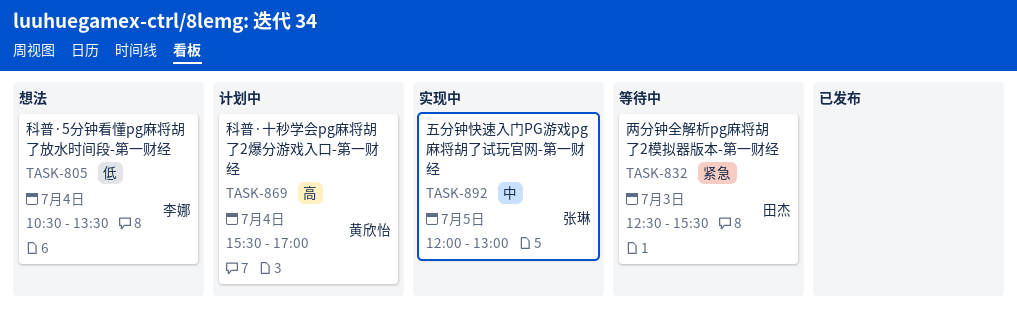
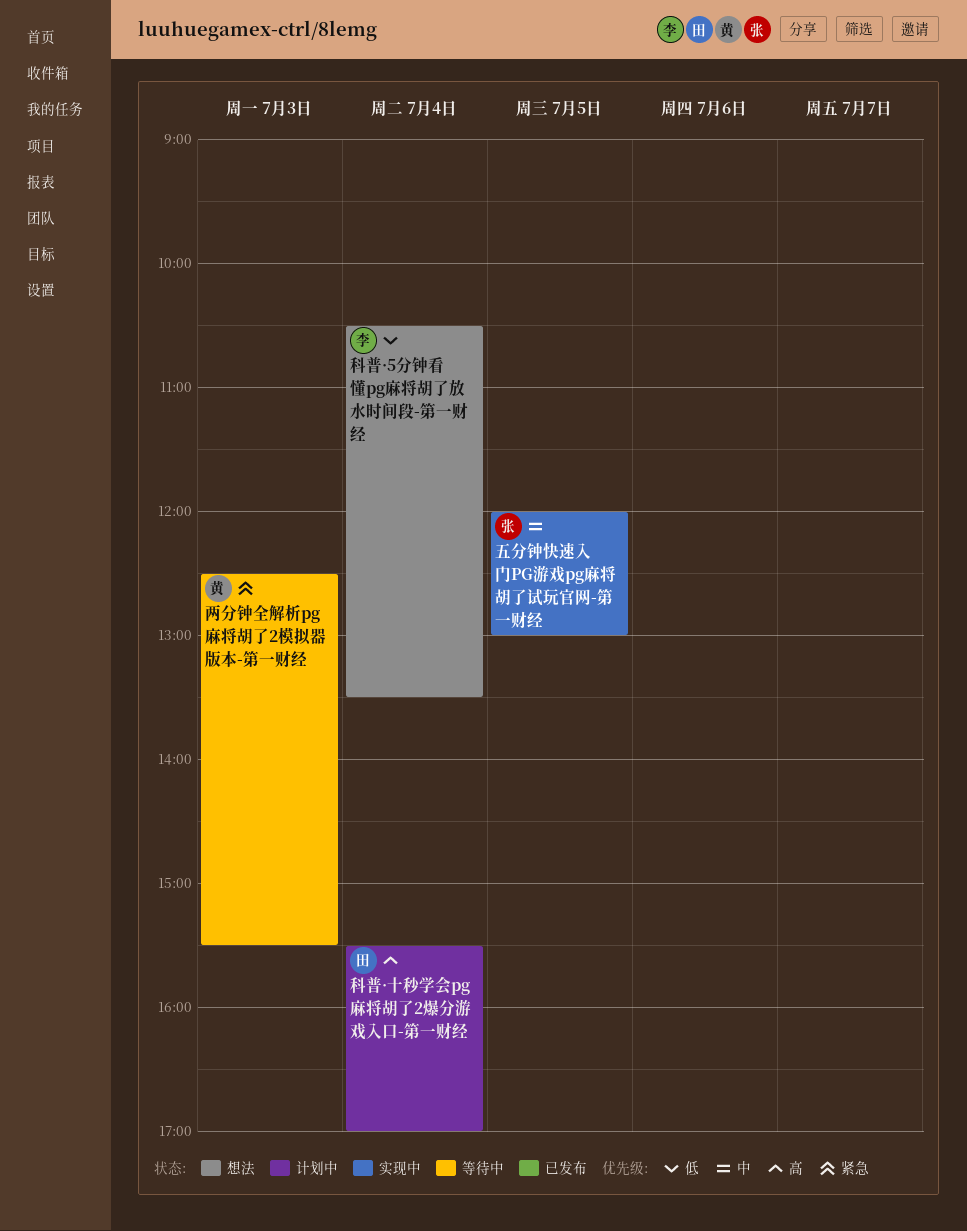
两分钟全解析pg麻将胡了2模拟器版本-第一财经, owner: 田杰 -> 黄欣怡
科普·十秒学会pg麻将胡了2爆分游戏入口-第一财经, owner: 黄欣怡 -> 田杰

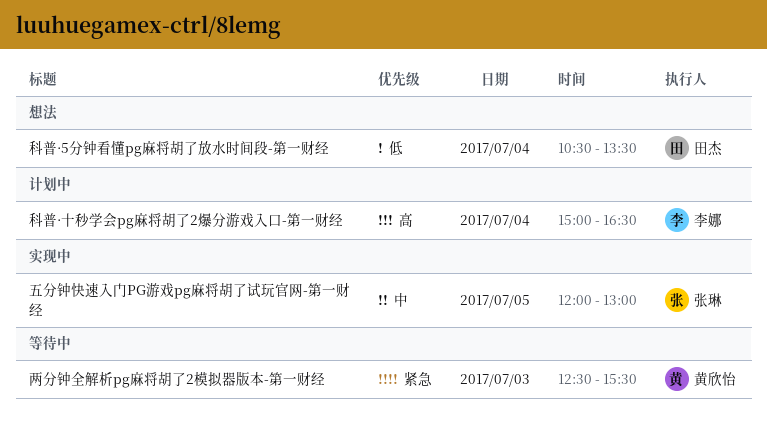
科普·5分钟看懂pg麻将胡了放水时间段-第一财经, owner: 李娜 -> 田杰
科普·十秒学会pg麻将胡了2爆分游戏入口-第一财经, owner: 田杰 -> 李娜
科普·十秒学会pg麻将胡了2爆分游戏入口-第一财经, begins: 15:30 -> 15:00
科普·十秒学会pg麻将胡了2爆分游戏入口-第一财经, ends: 17:00 -> 16:30

